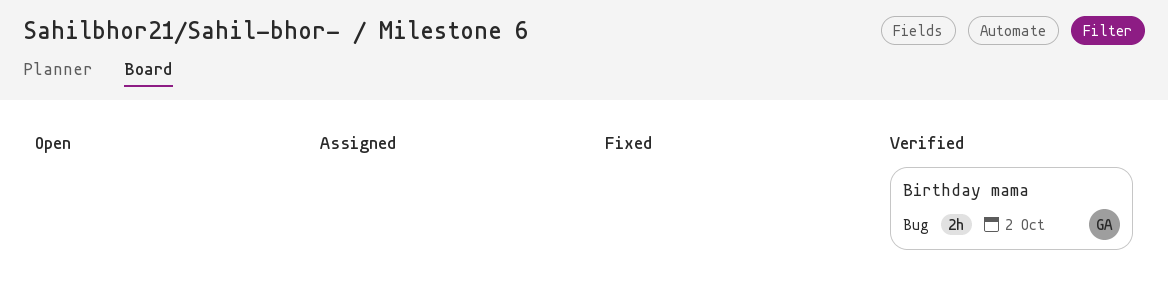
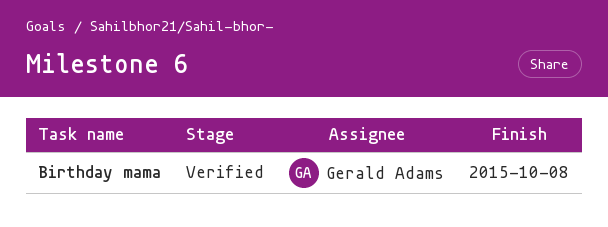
Birthday mama, due: Oct 2 -> Oct 8

